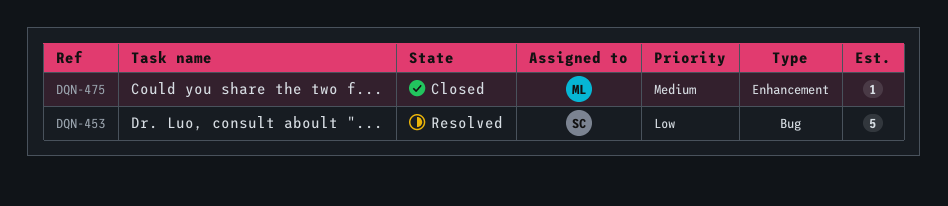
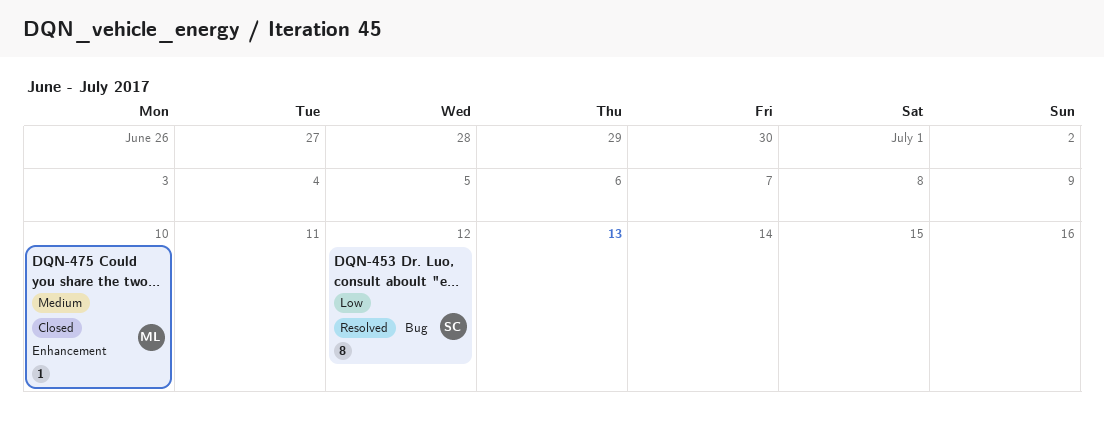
DQN-453, estimate: 5 -> 8

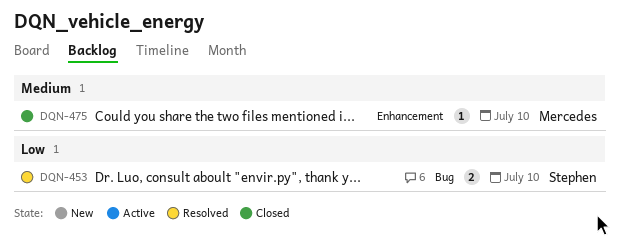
DQN-453, estimate: 8 -> 2
DQN-453, due: Jul 12 -> Jul 10

